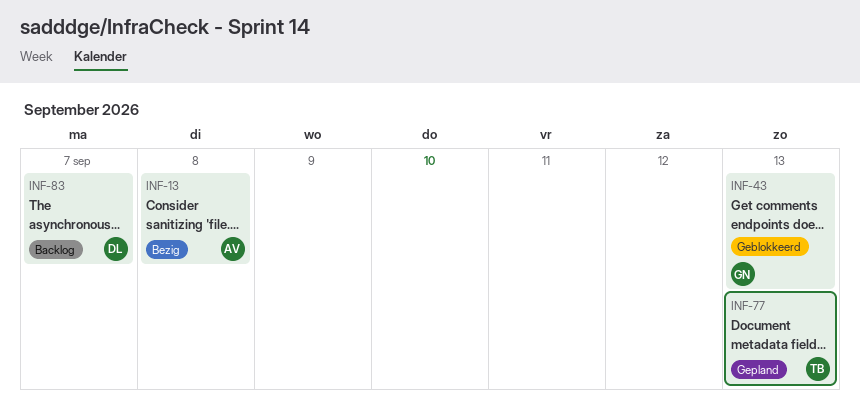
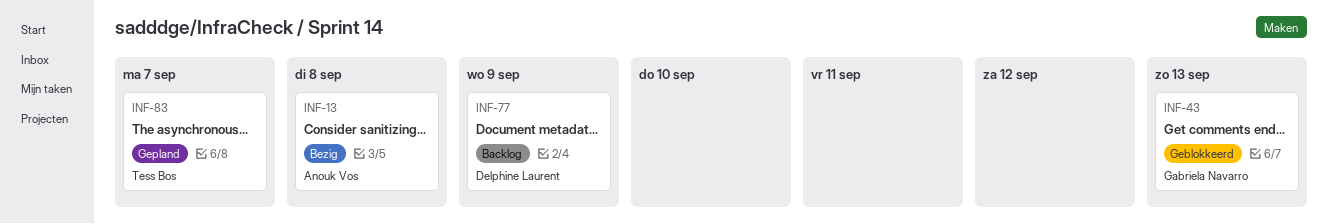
INF-77, status: Gepland -> Backlog
INF-77, owner: Tess Bos -> Delphine Laurent
INF-77, due: Sep 13 -> Sep 9
INF-83, status: Backlog -> Gepland
INF-83, owner: Delphine Laurent -> Tess Bos

